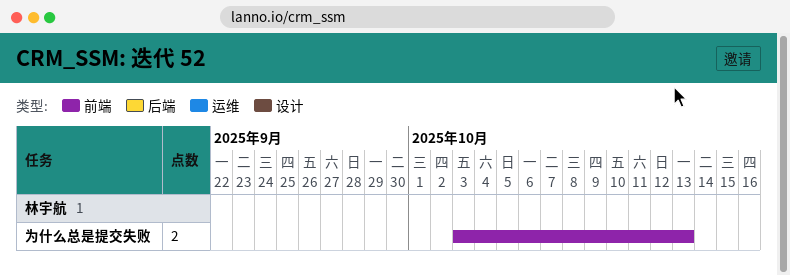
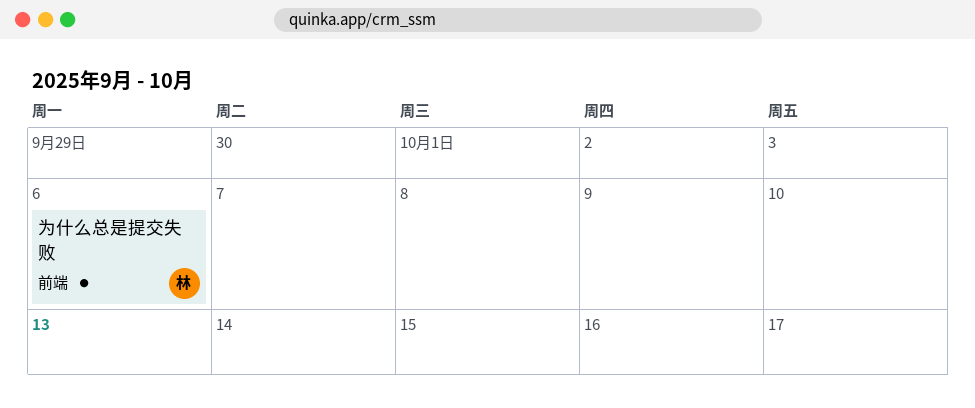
为什么总是提交失败, estimate: 2 -> 1
为什么总是提交失败, due: Oct 13 -> Oct 6

